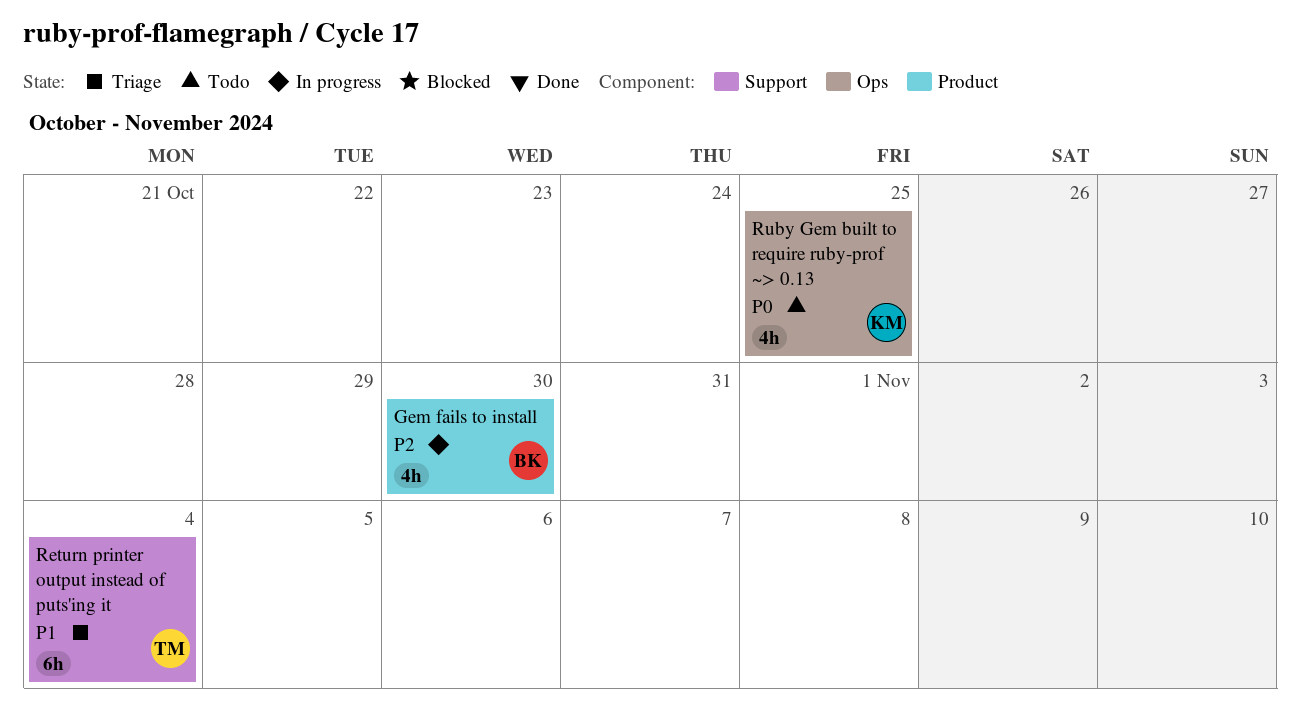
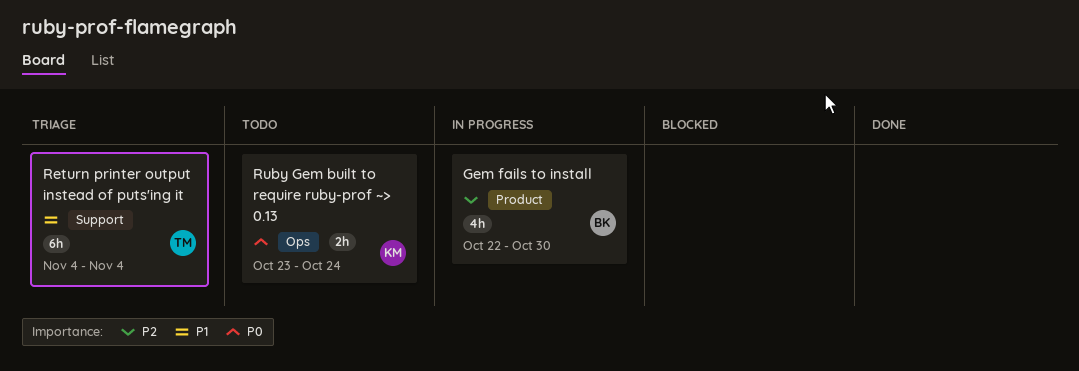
Ruby Gem built to require ruby-prof ~> 0.13, estimate: 4h -> 2h
Ruby Gem built to require ruby-prof ~> 0.13, due: Oct 25 -> Oct 24

